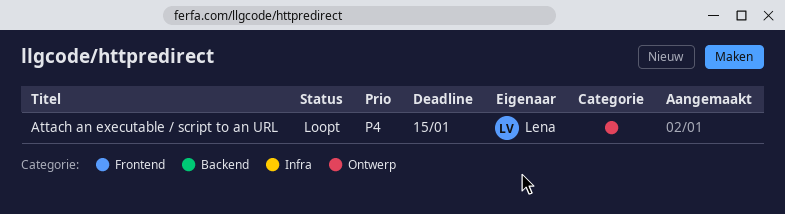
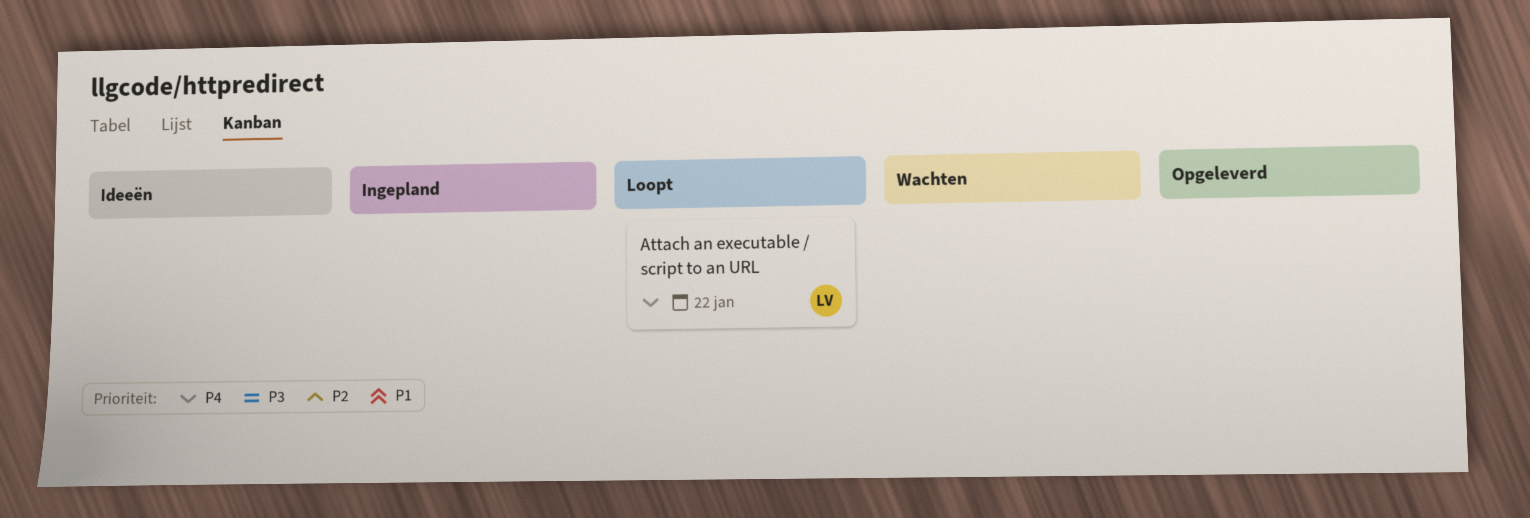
Attach an executable / script to an URL, due: Jan 15 -> Jan 22

